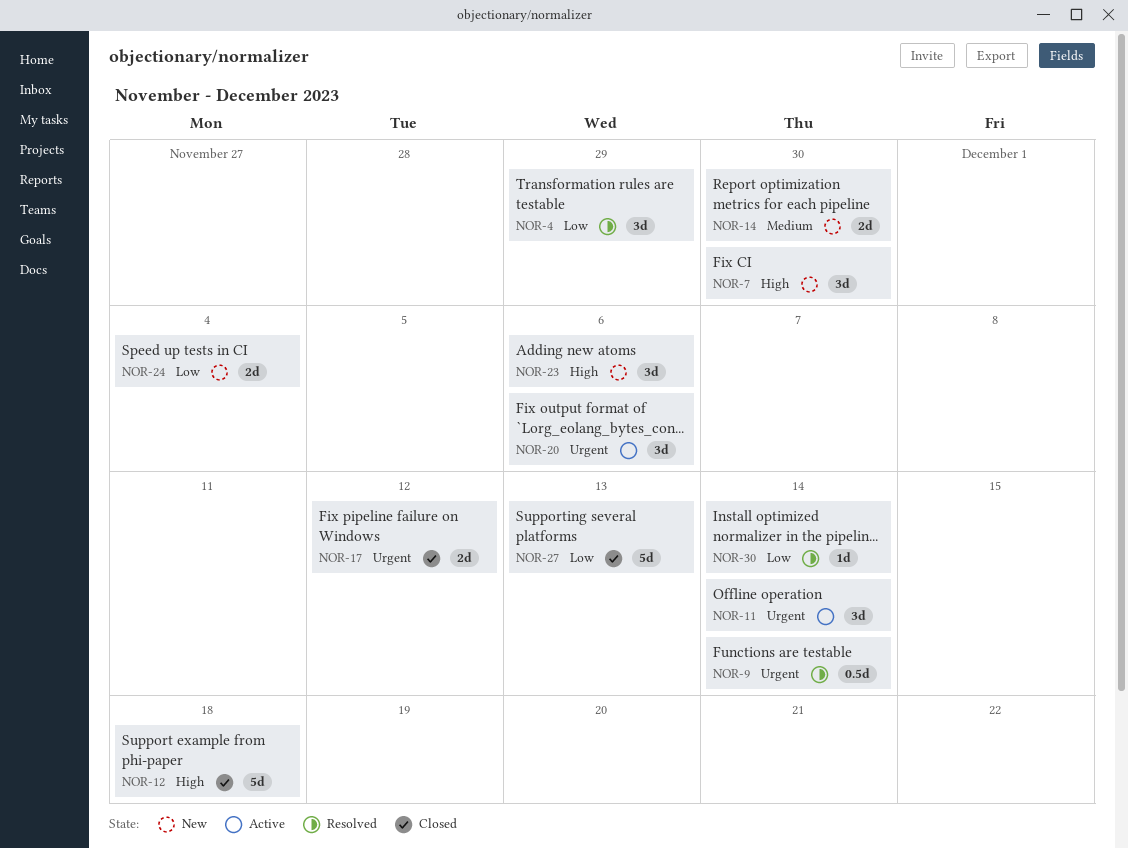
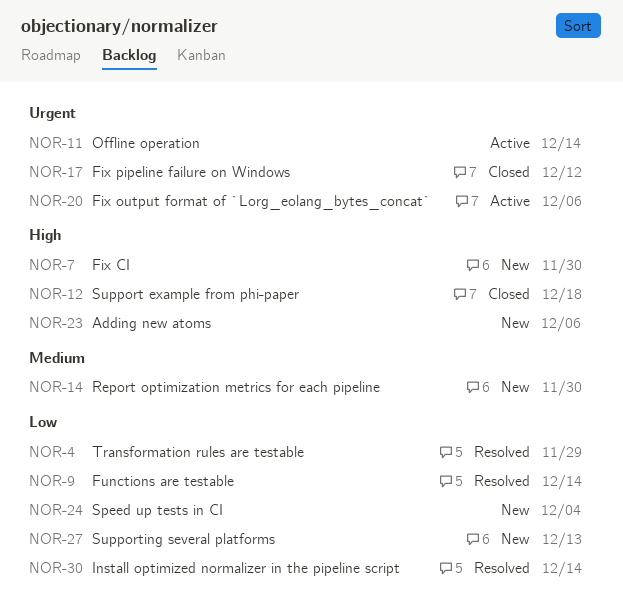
NOR-9, priority: Urgent -> Low
NOR-27, status: Closed -> New

